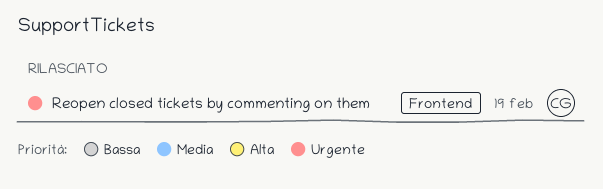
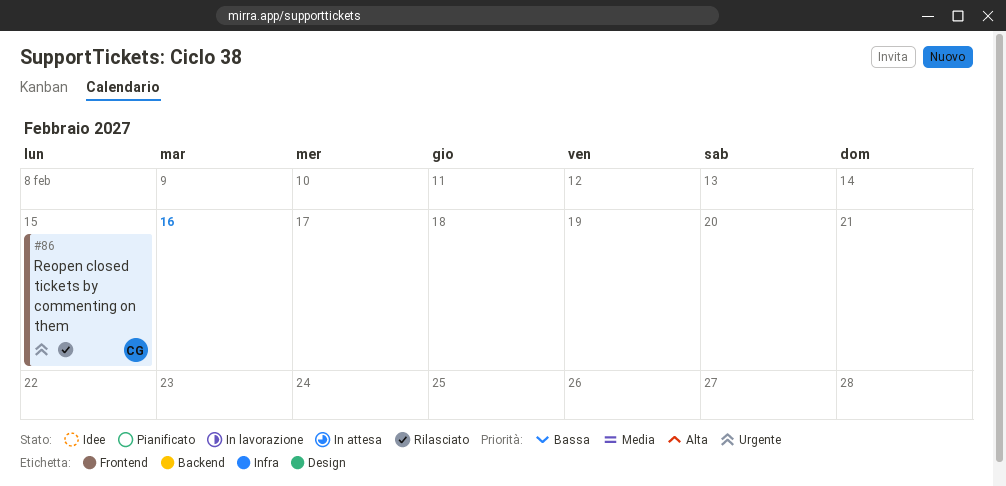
Reopen closed tickets by commenting on them, due: Feb 19 -> Feb 15

